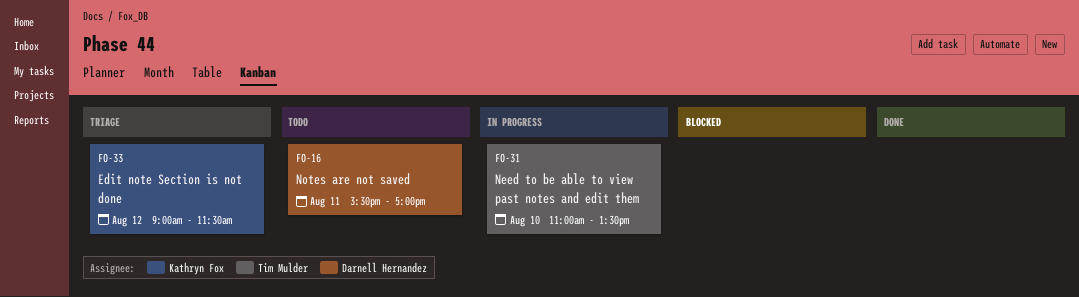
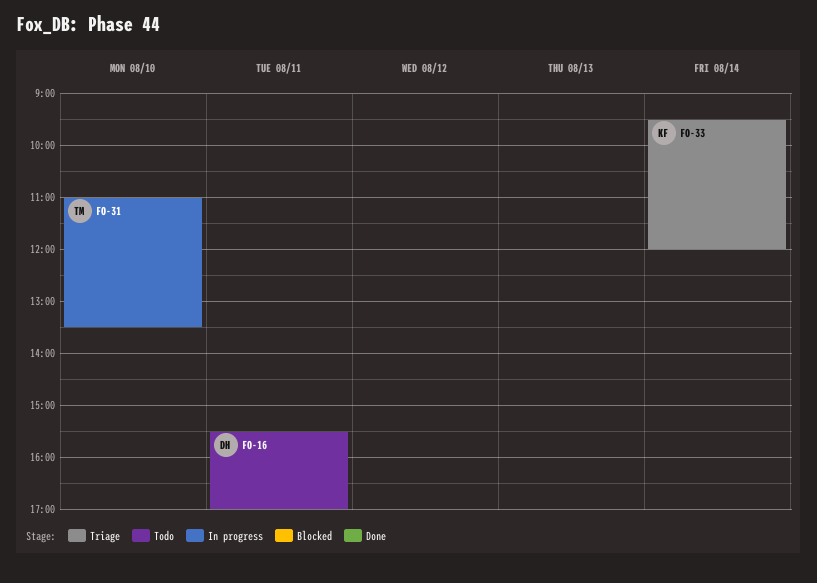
FO-33, day: Aug 12 -> Aug 14
FO-33, begins: 09:00 -> 09:30
FO-33, ends: 11:30 -> 12:00

